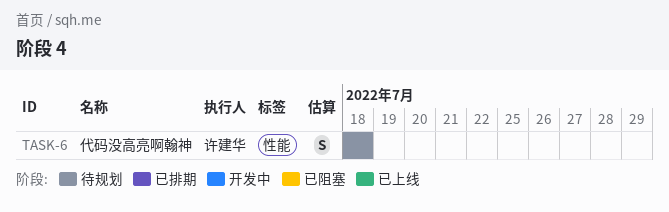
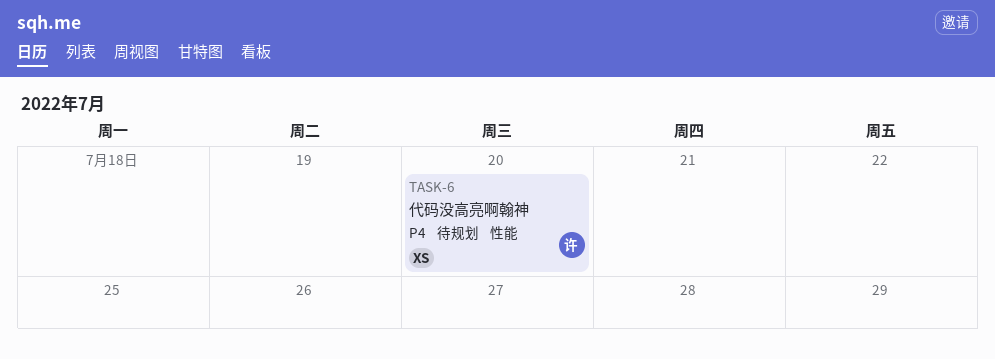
TASK-6, estimate: S -> XS
TASK-6, due: Jul 18 -> Jul 20

